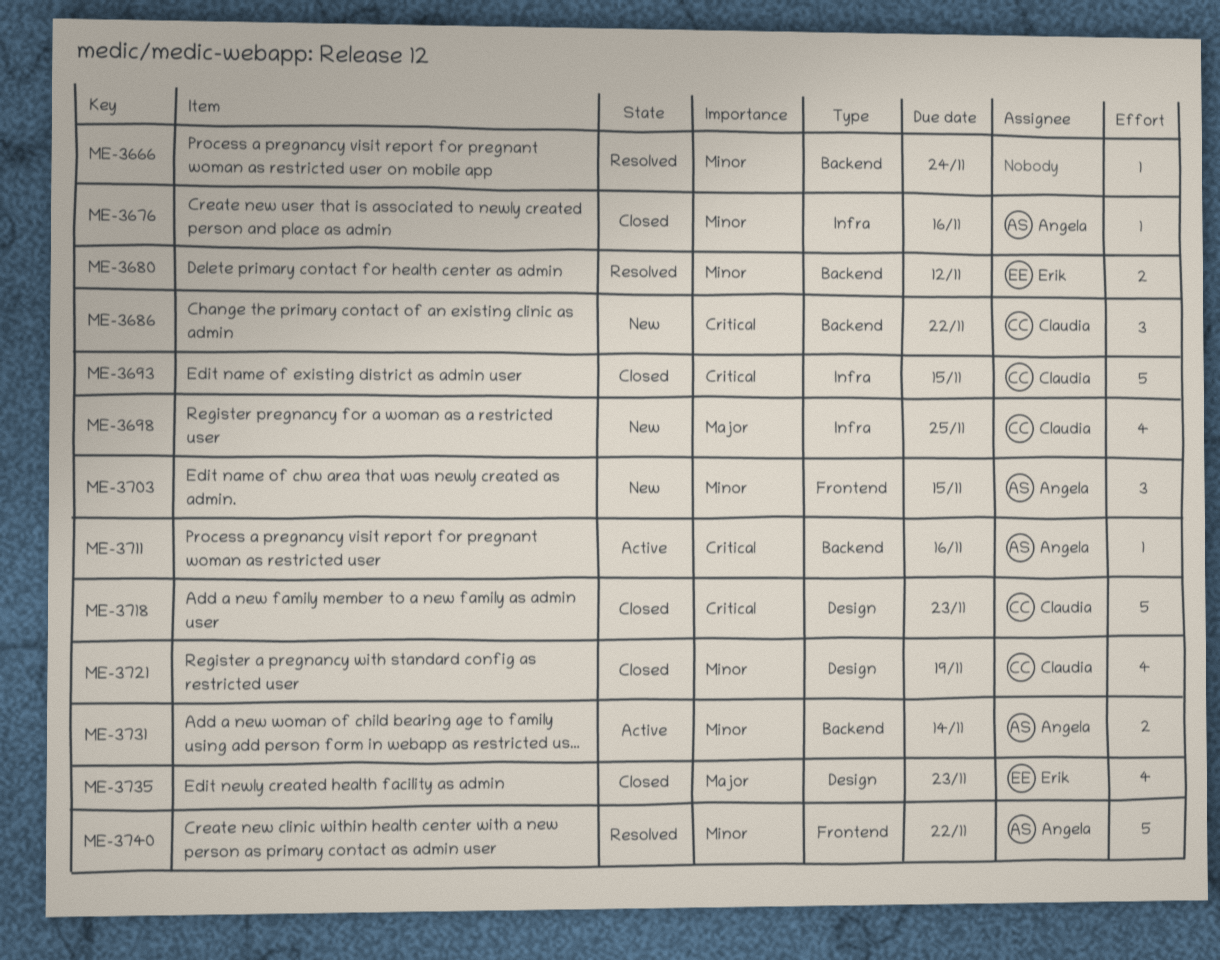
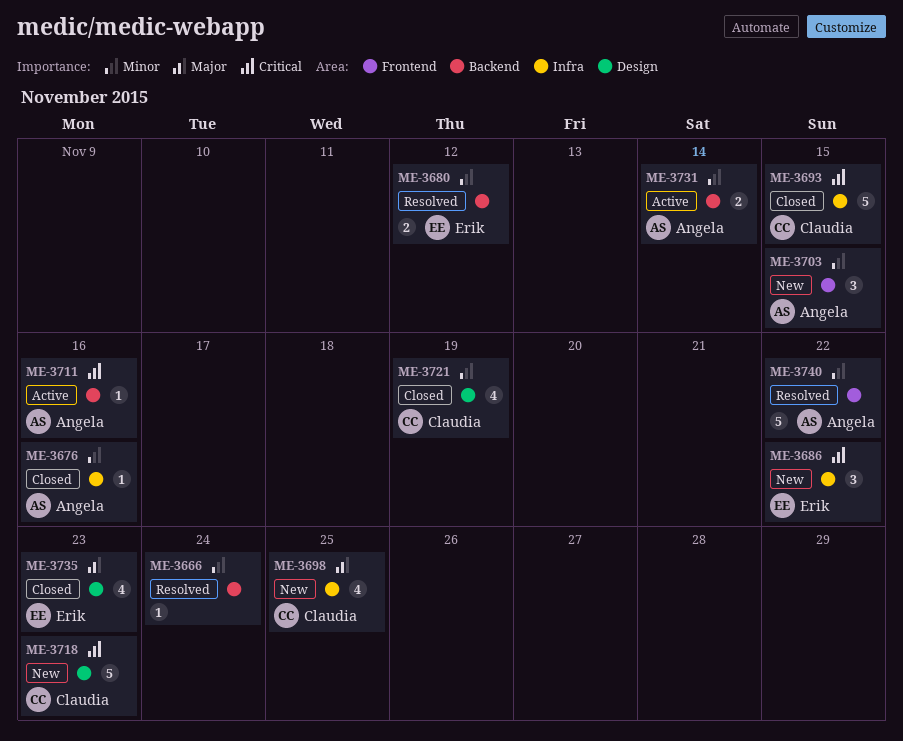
ME-3686, owner: Claudia -> Erik
ME-3686, label: Backend -> Infra
ME-3718, status: Closed -> New

